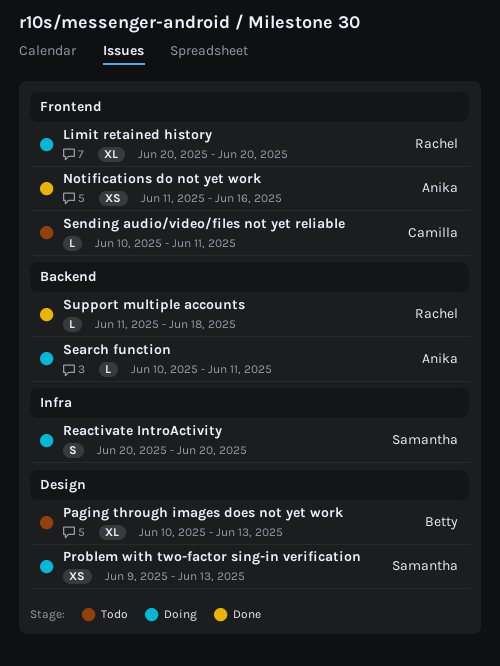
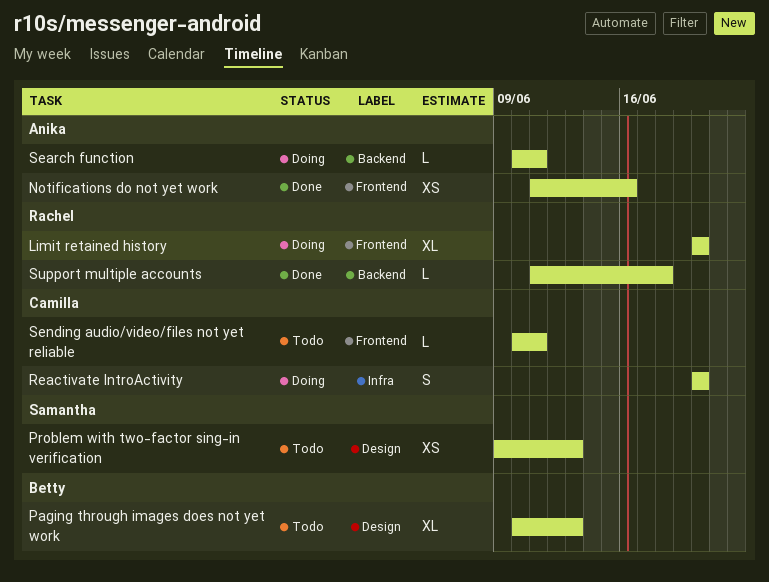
Problem with two-factor sing-in verification, status: Doing -> Todo
Reactivate IntroActivity, owner: Samantha -> Camilla

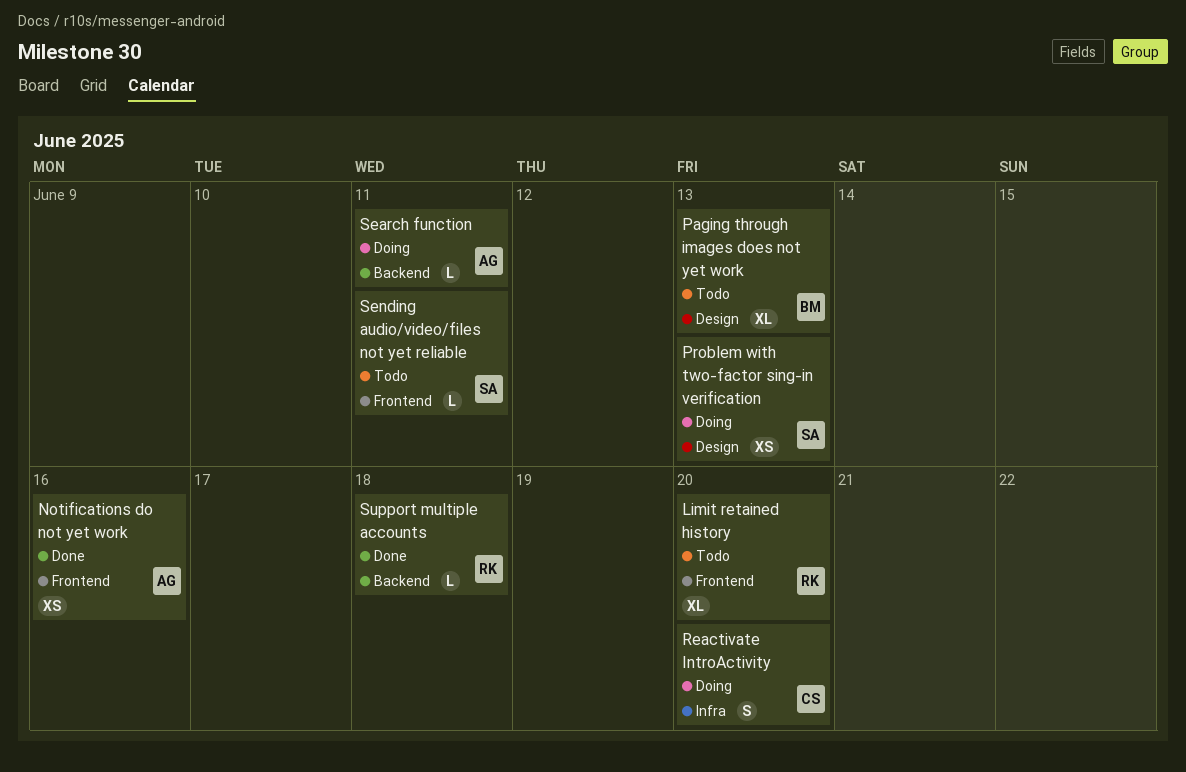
Limit retained history, status: Doing -> Todo
Problem with two-factor sing-in verification, status: Todo -> Doing
Sending audio/video/files not yet reliable, owner: Camilla -> Samantha

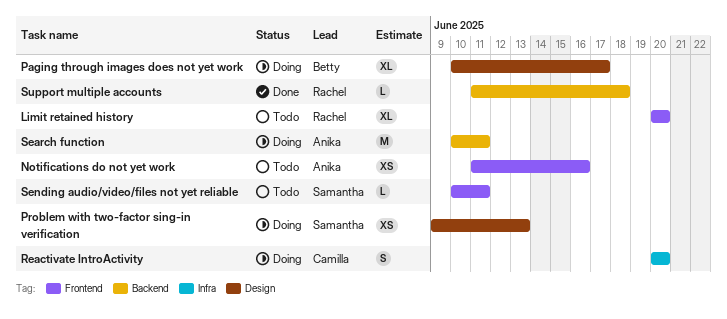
Notifications do not yet work, status: Done -> Todo
Paging through images does not yet work, status: Todo -> Doing
Paging through images does not yet work, due: Jun 13 -> Jun 17
Search function, estimate: L -> M

